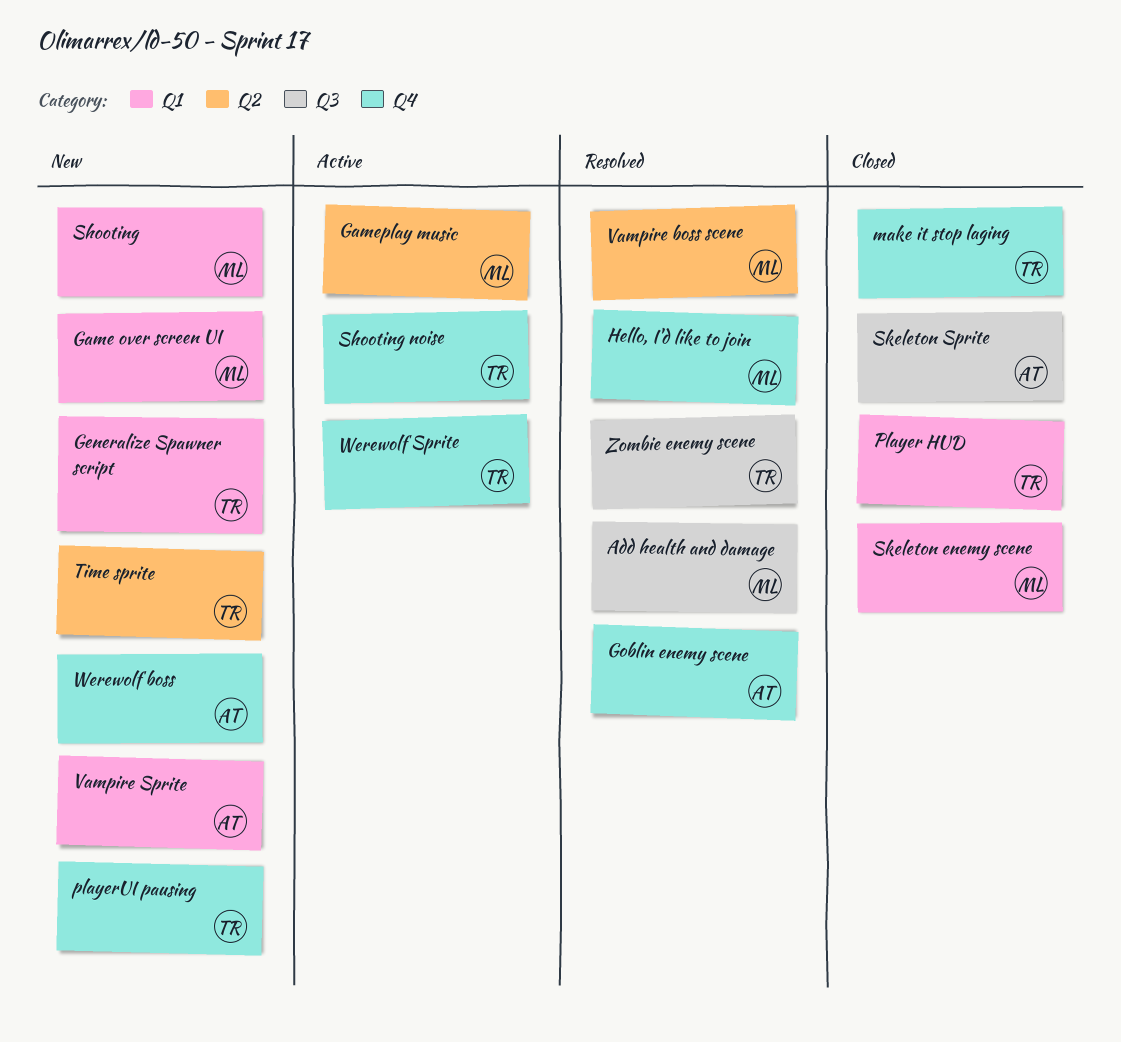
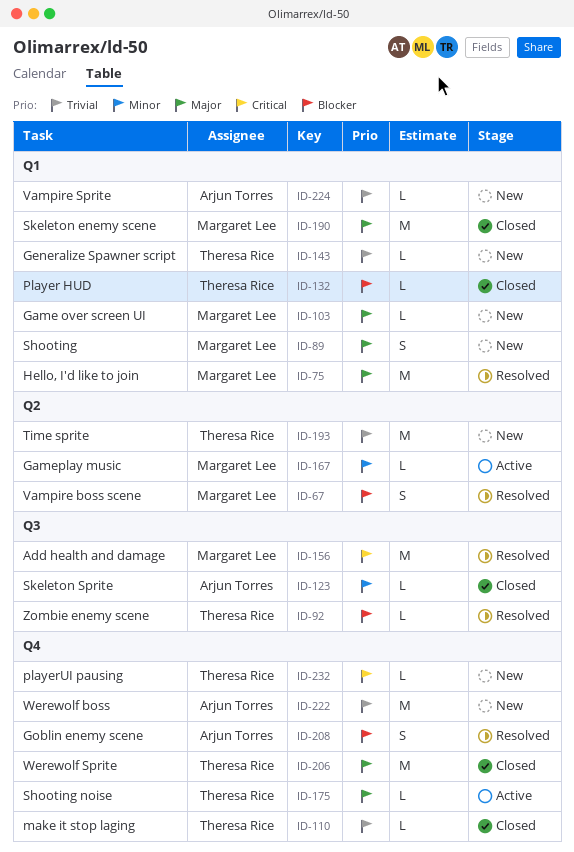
Hello, I'd like to join, label: Q4 -> Q1
Werewolf Sprite, status: Active -> Closed

